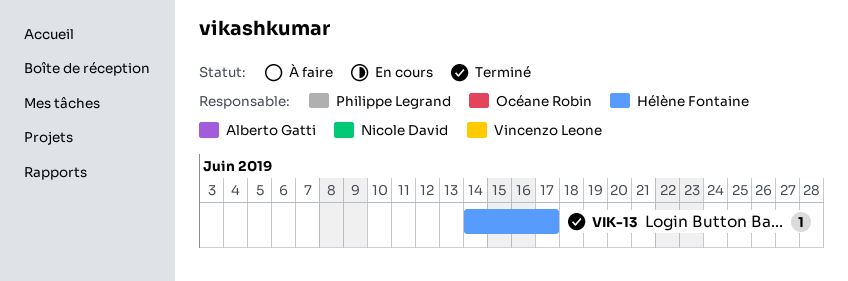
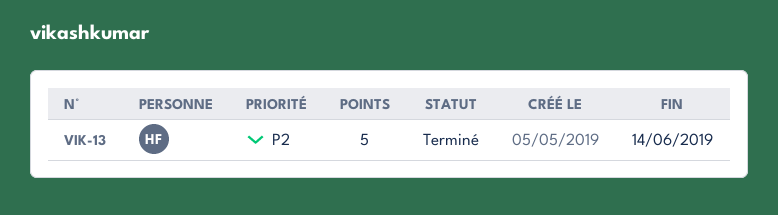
VIK-13, estimate: 1 -> 5
VIK-13, due: Jun 17 -> Jun 14

